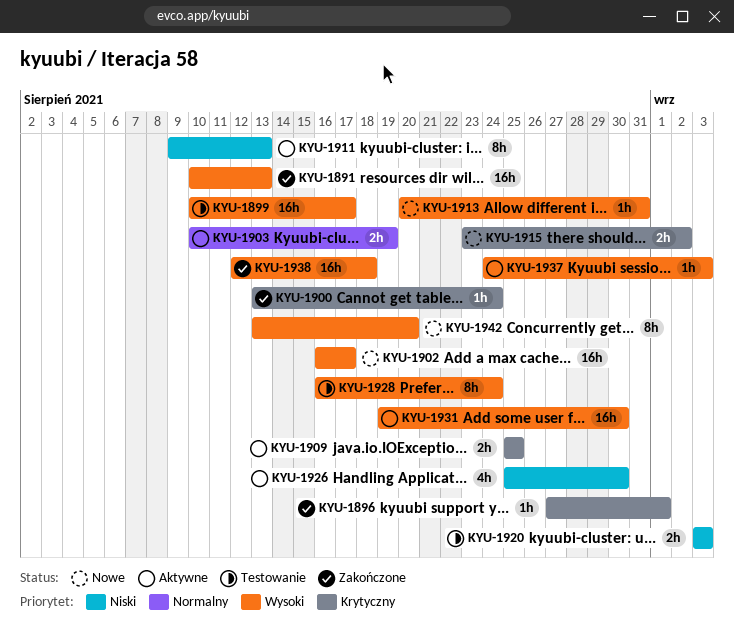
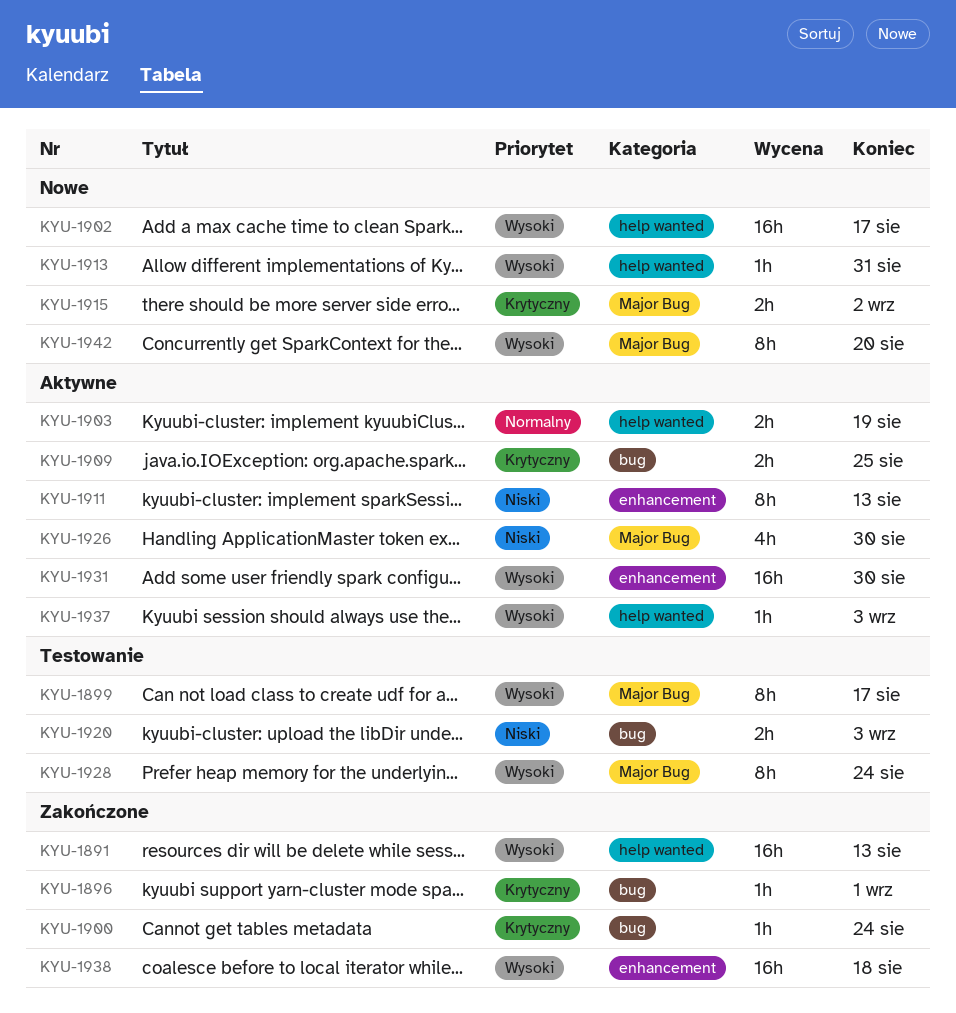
KYU-1899, estimate: 16h -> 8h

